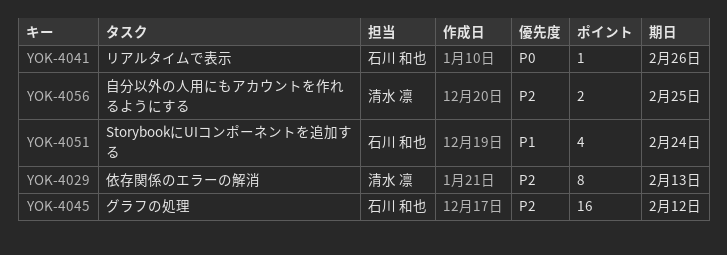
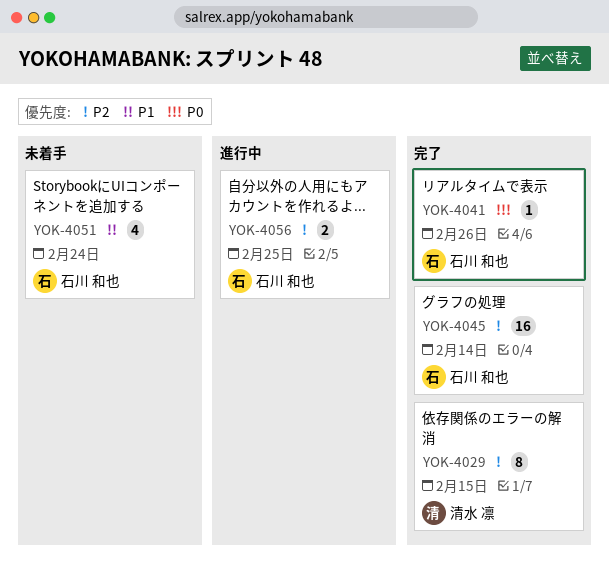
YOK-4029, due: Feb 13 -> Feb 15
YOK-4045, due: Feb 12 -> Feb 14
YOK-4056, owner: 清水 凛 -> 石川 和也

